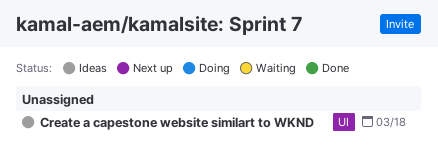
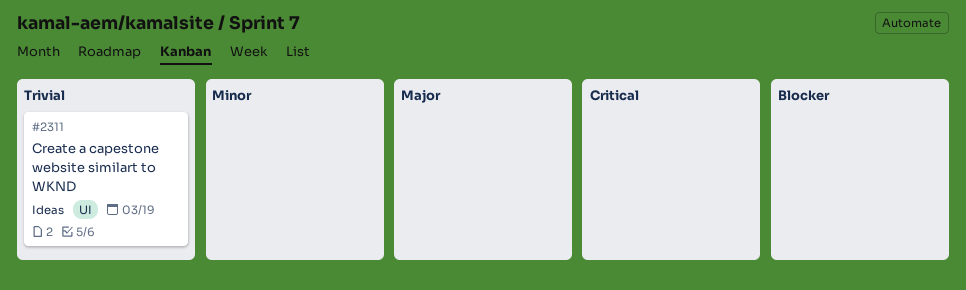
Create a capestone website similart to WKND, due: Mar 18 -> Mar 19

